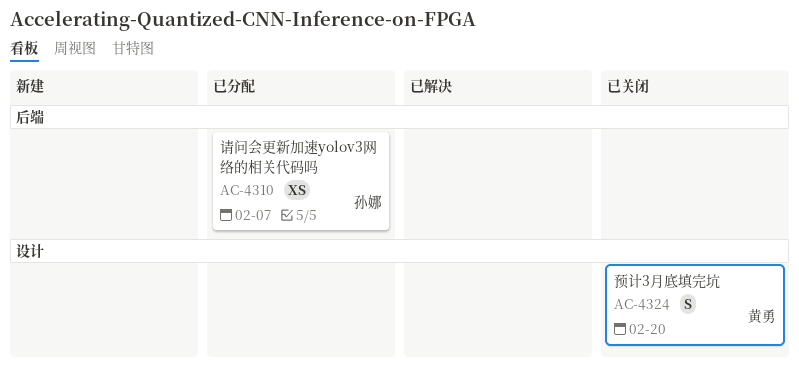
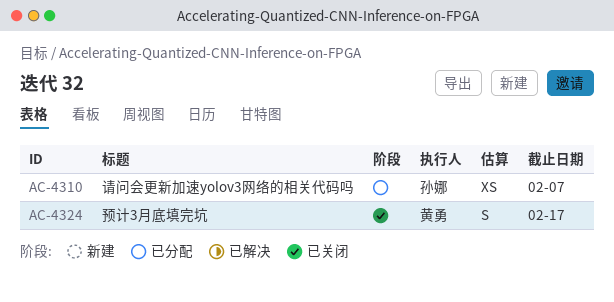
AC-4324, due: Feb 20 -> Feb 17

